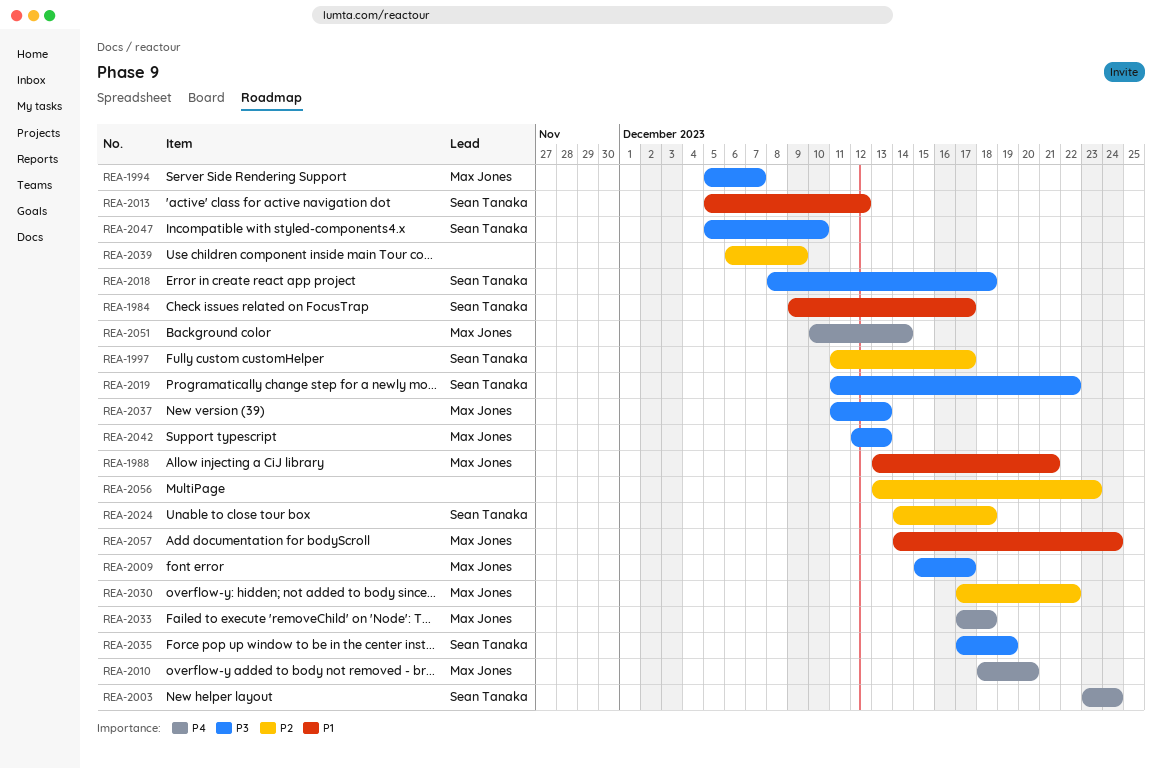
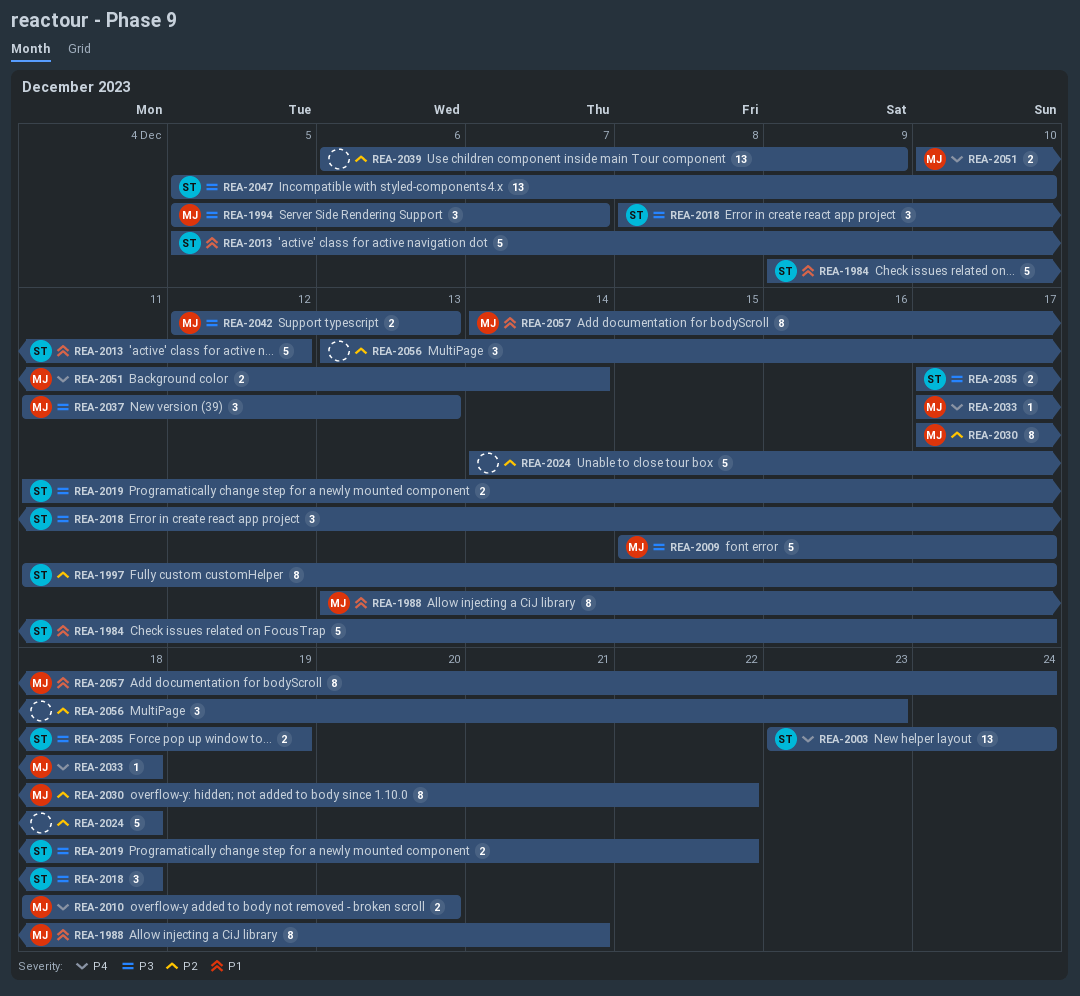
REA-2024, owner: Sean Tanaka -> none

